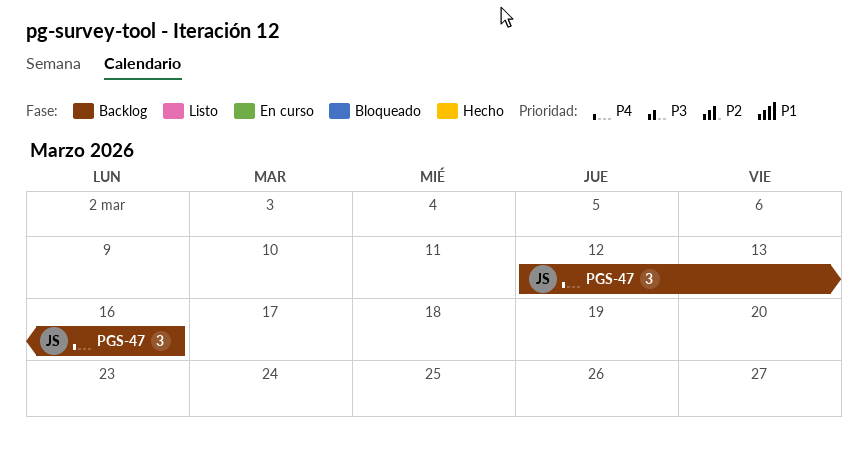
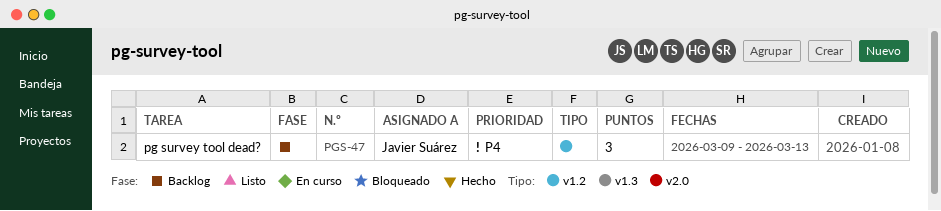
PGS-47, start: Mar 12 -> Mar 9
PGS-47, due: Mar 16 -> Mar 13

